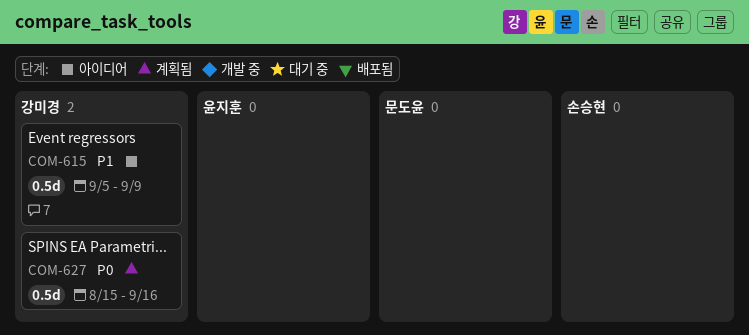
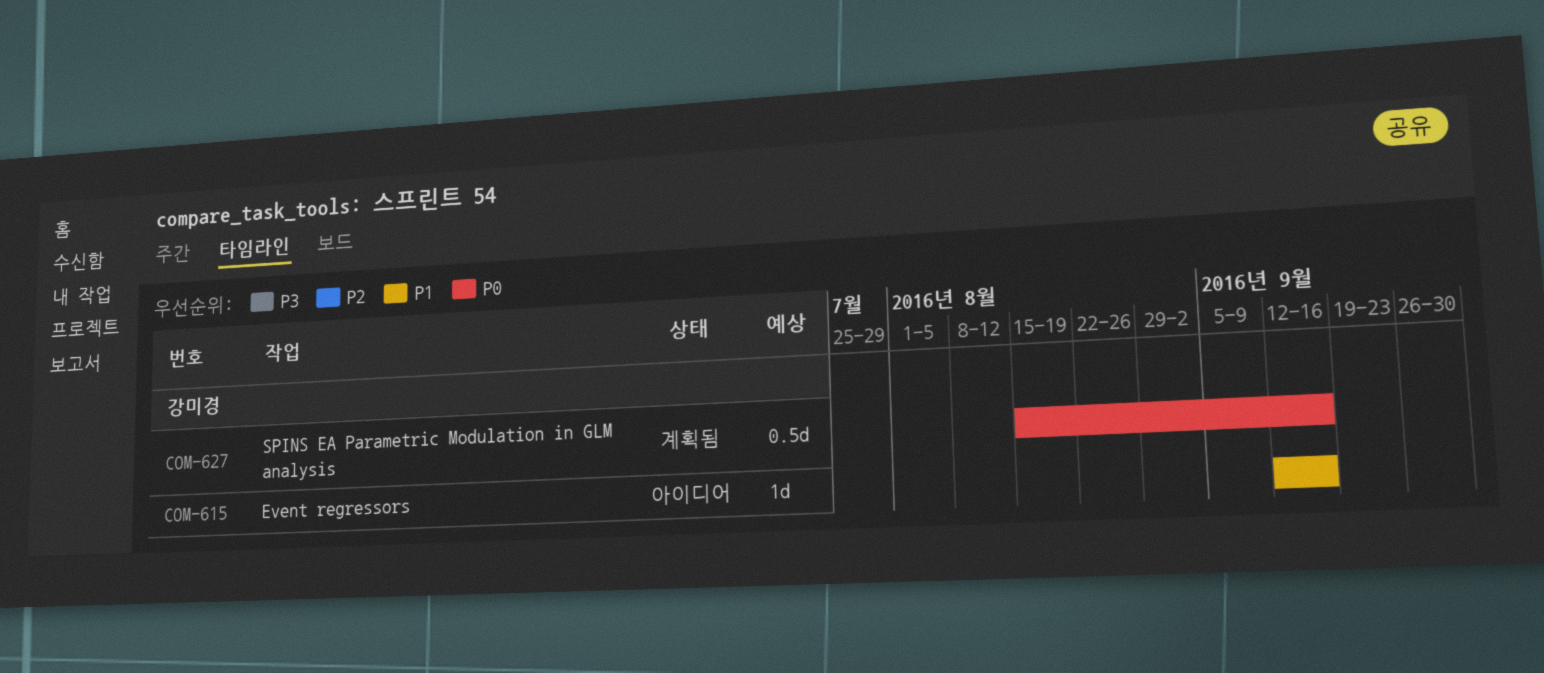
COM-615, estimate: 0.5d -> 1d
COM-615, start: Sep 5 -> Sep 12
COM-615, due: Sep 9 -> Sep 16

